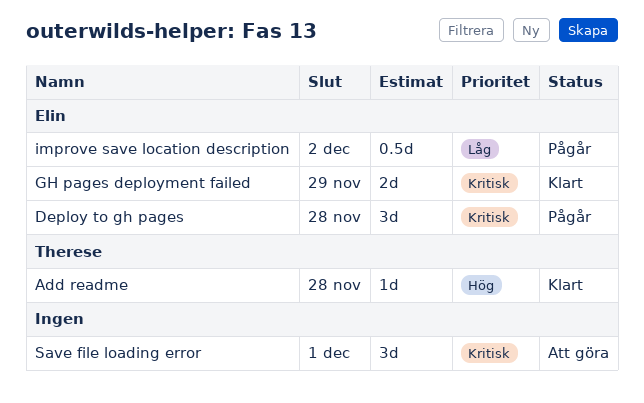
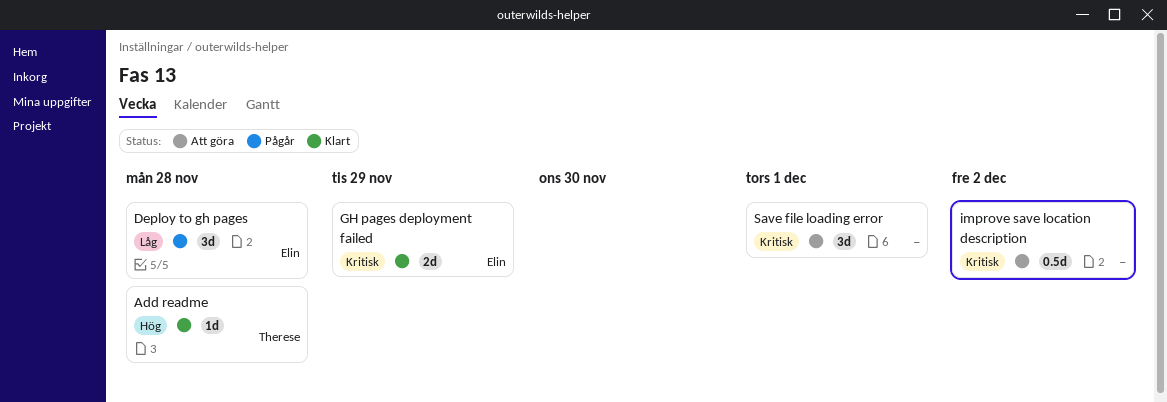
Deploy to gh pages, priority: Kritisk -> Låg
improve save location description, status: Pågår -> Att göra
improve save location description, owner: Elin -> none
improve save location description, priority: Låg -> Kritisk

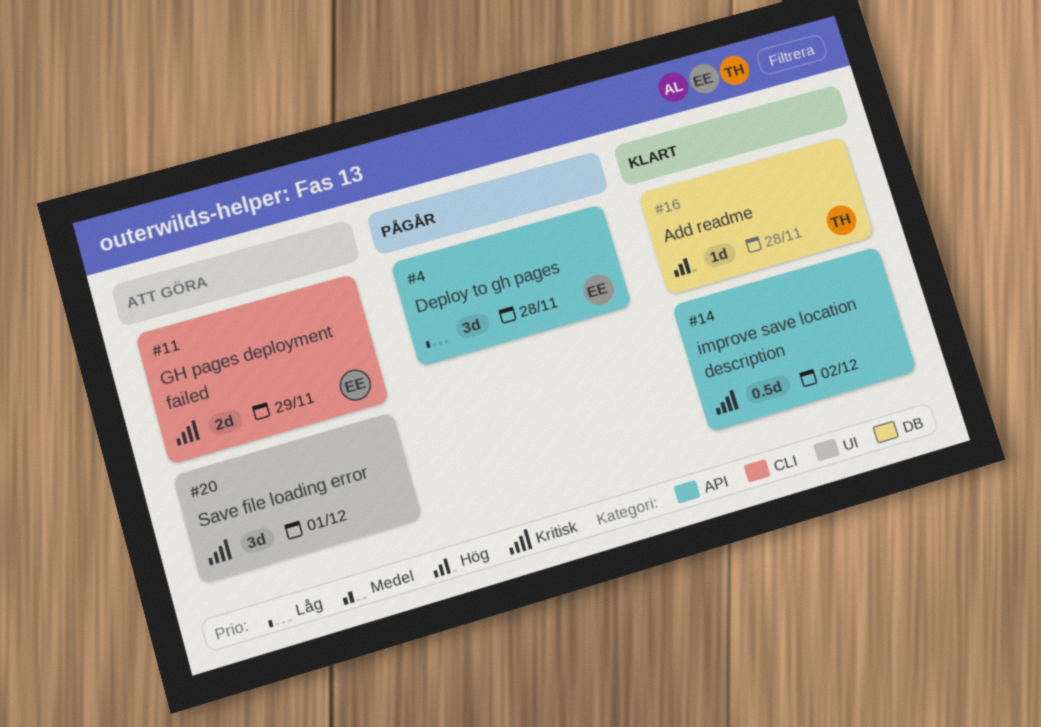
GH pages deployment failed, status: Klart -> Att göra
improve save location description, status: Att göra -> Klart

